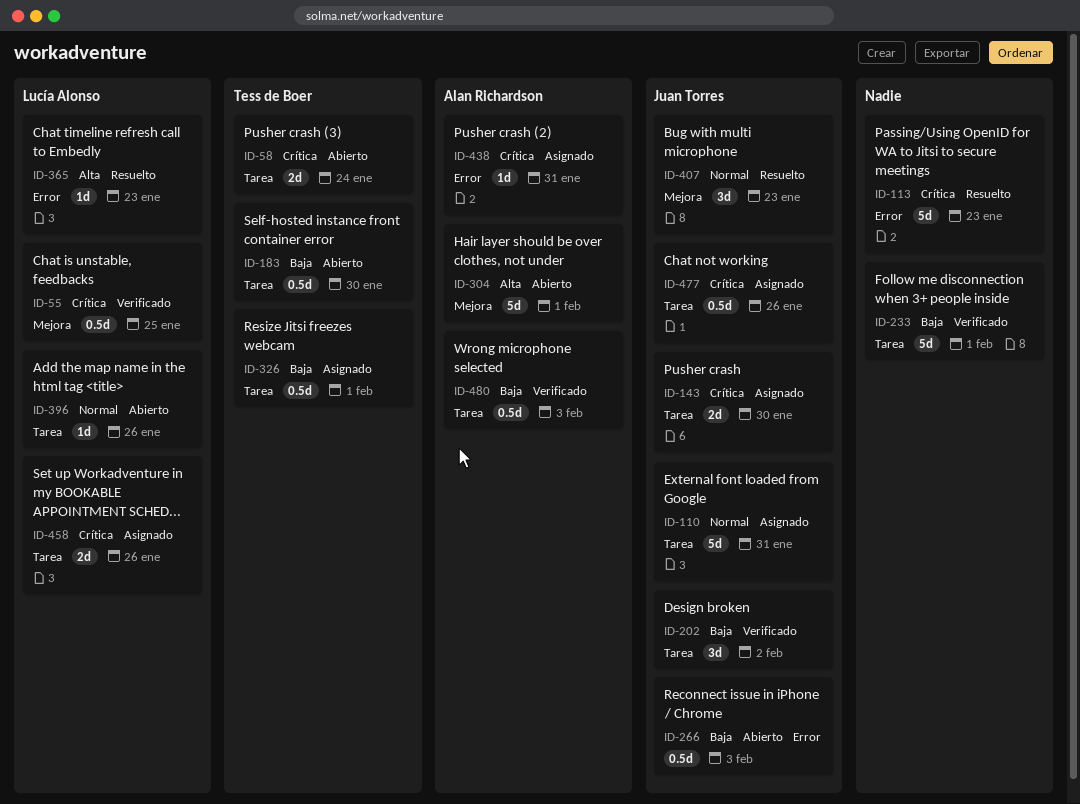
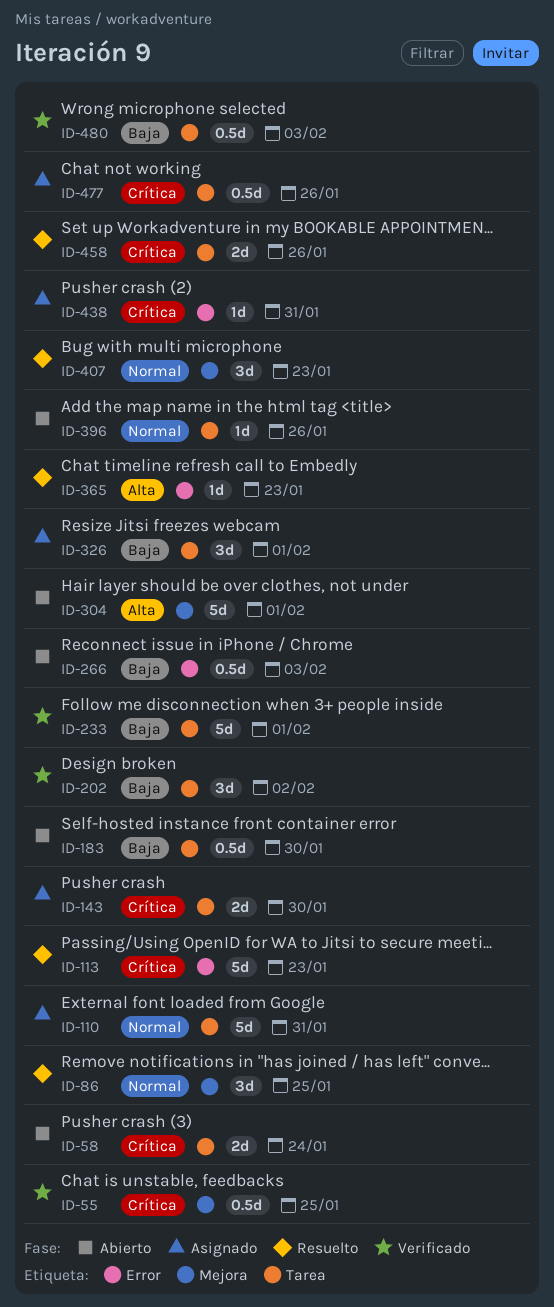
ID-86: none -> present
ID-326, estimate: 0.5d -> 3d
ID-458, status: Asignado -> Resuelto

